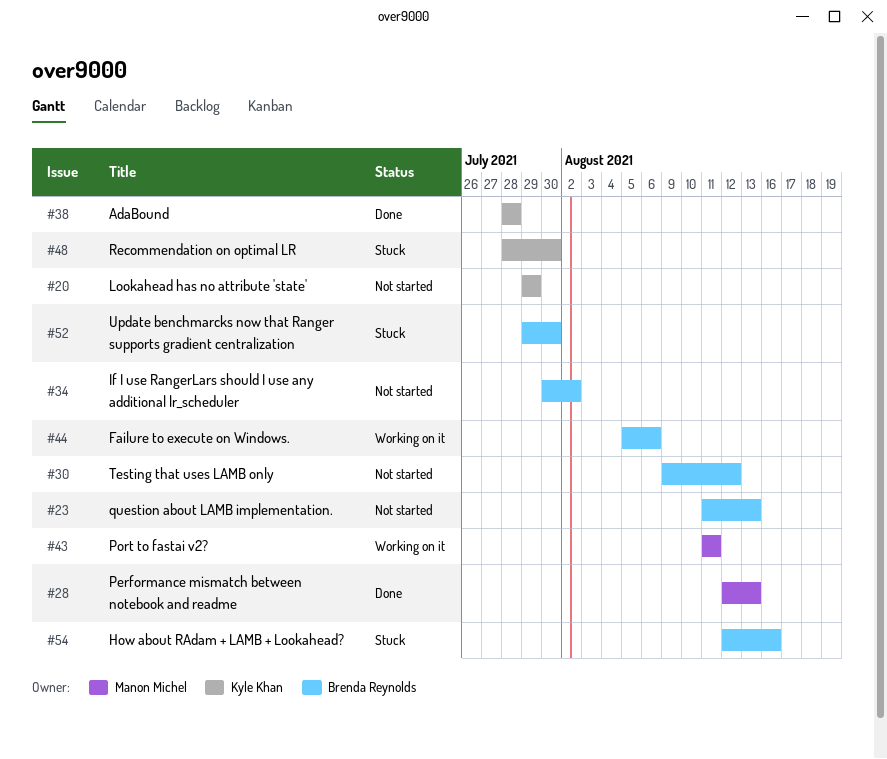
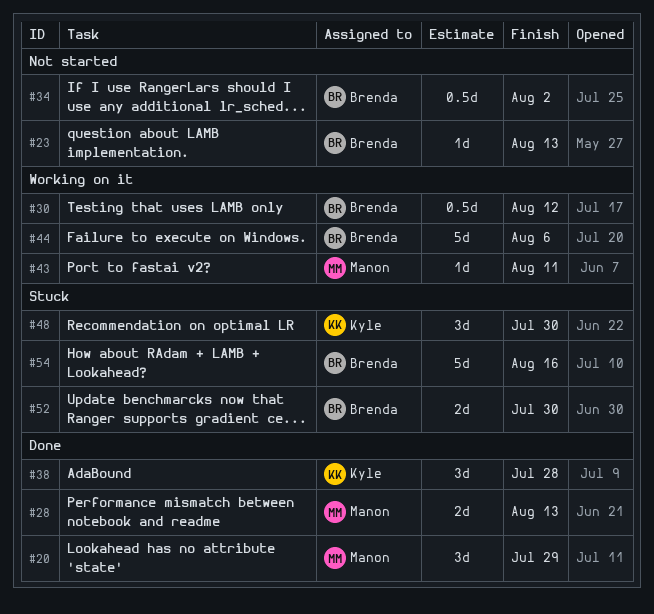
#20, status: Not started -> Done
#20, owner: Kyle Khan -> Manon Michel
#30, status: Not started -> Working on it

